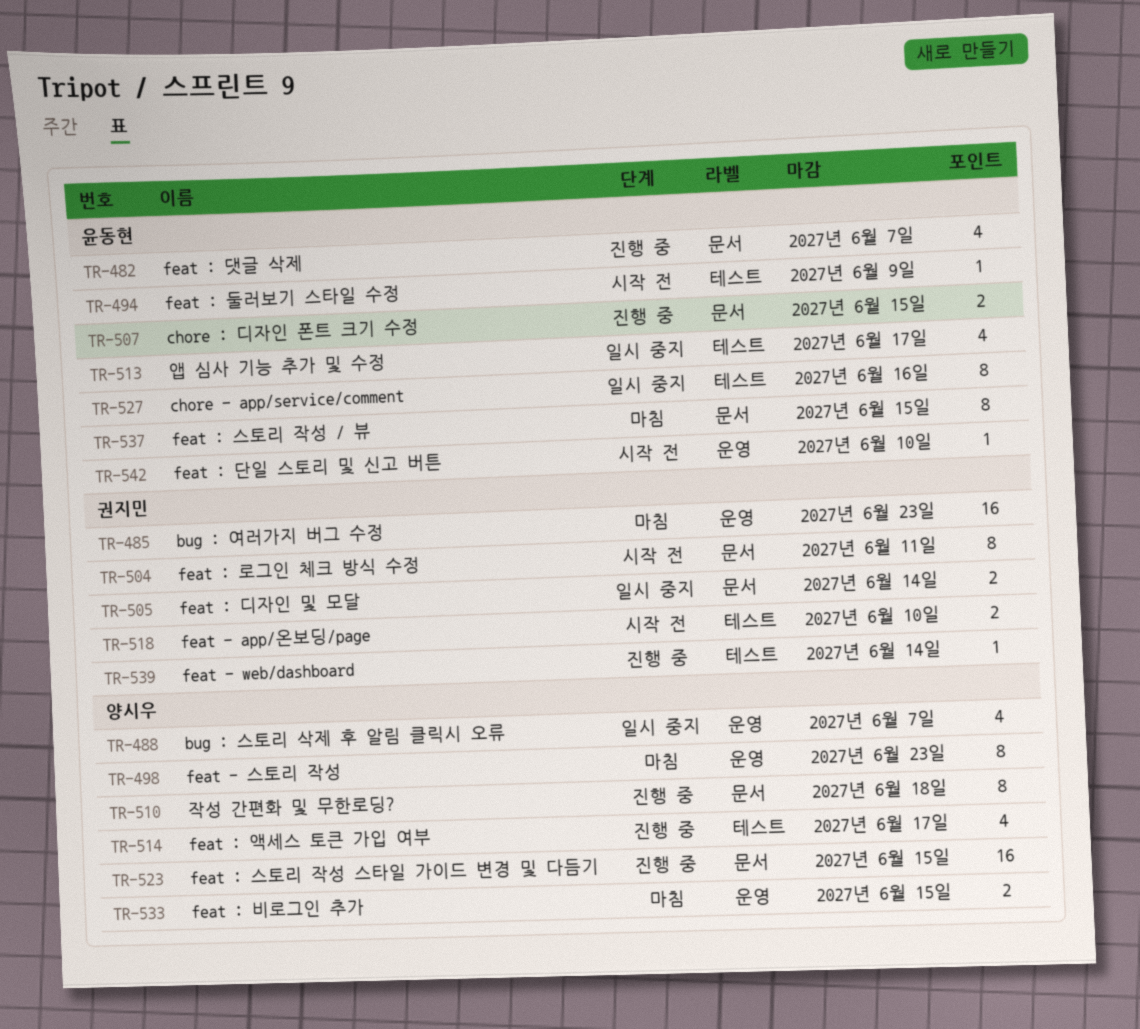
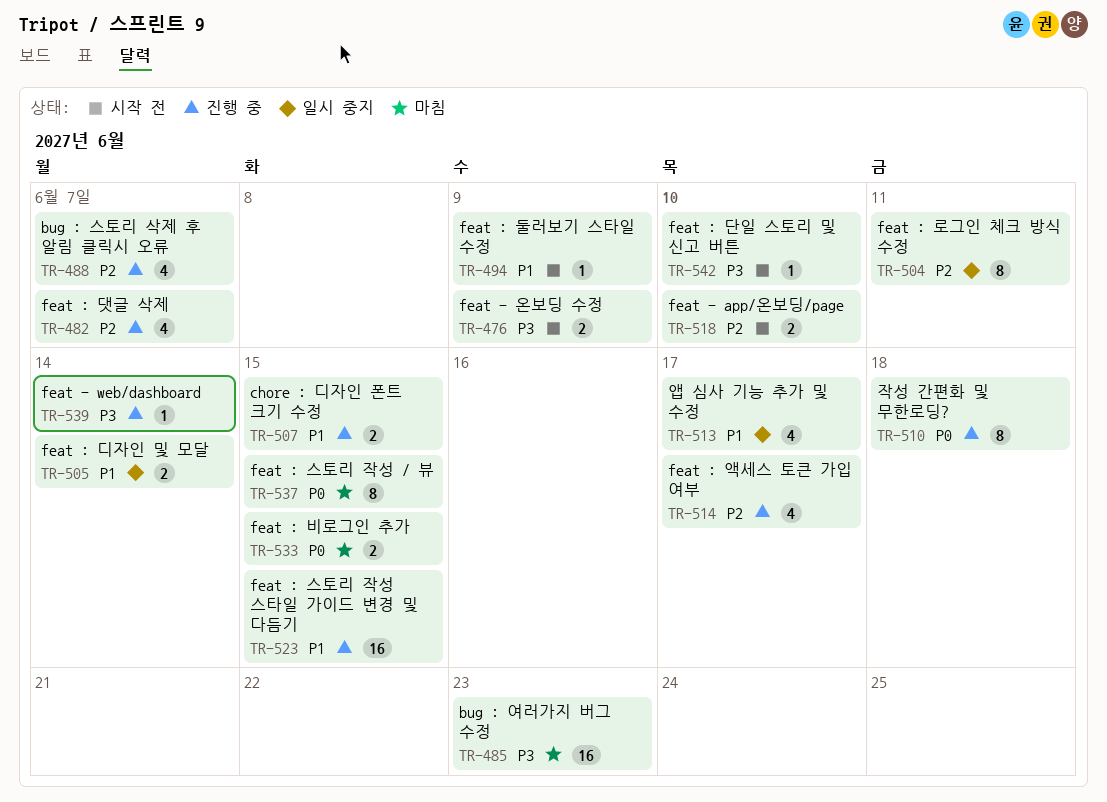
TR-476: none -> present
TR-488, status: 일시 중지 -> 진행 중
TR-498: present -> none
TR-504, status: 시작 전 -> 일시 중지
TR-527: present -> none

